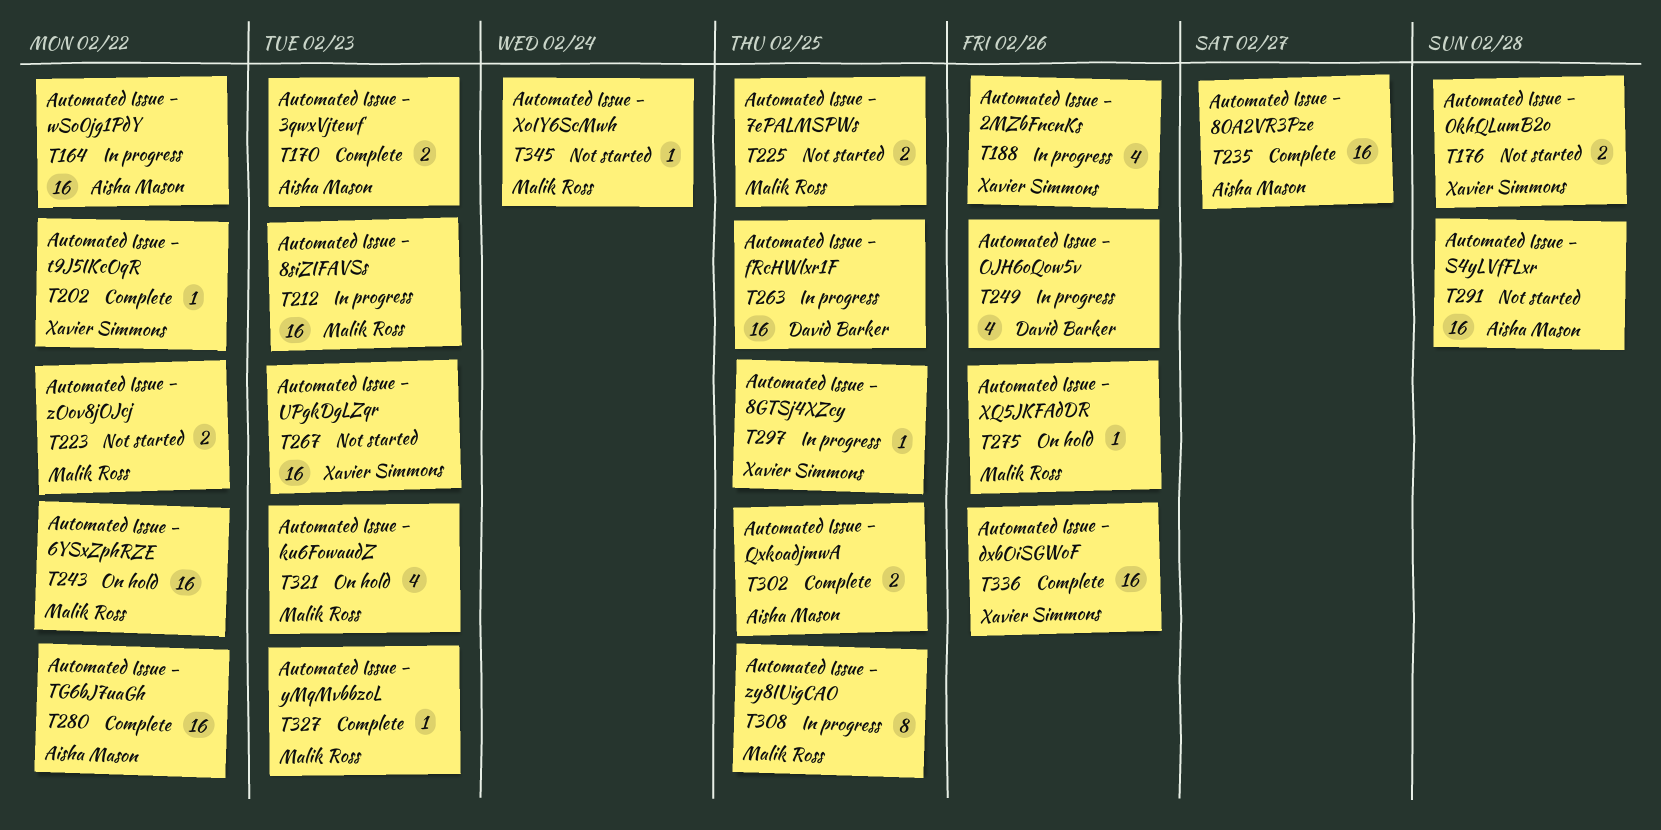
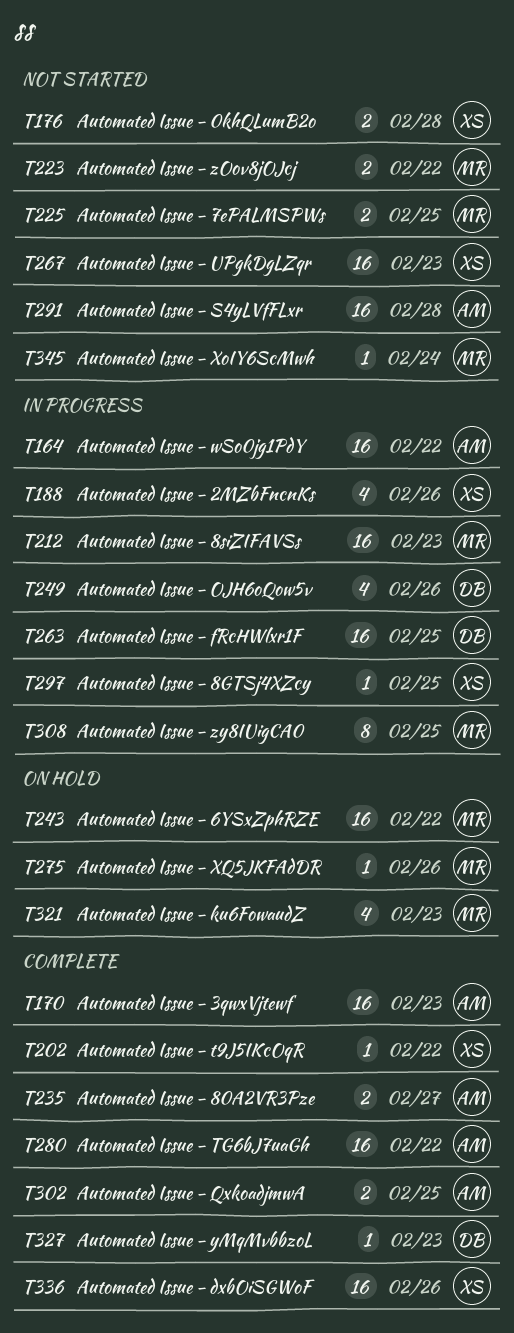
T170, estimate: 2 -> 16
T235, estimate: 16 -> 2
T327, owner: Malik Ross -> David Barker

